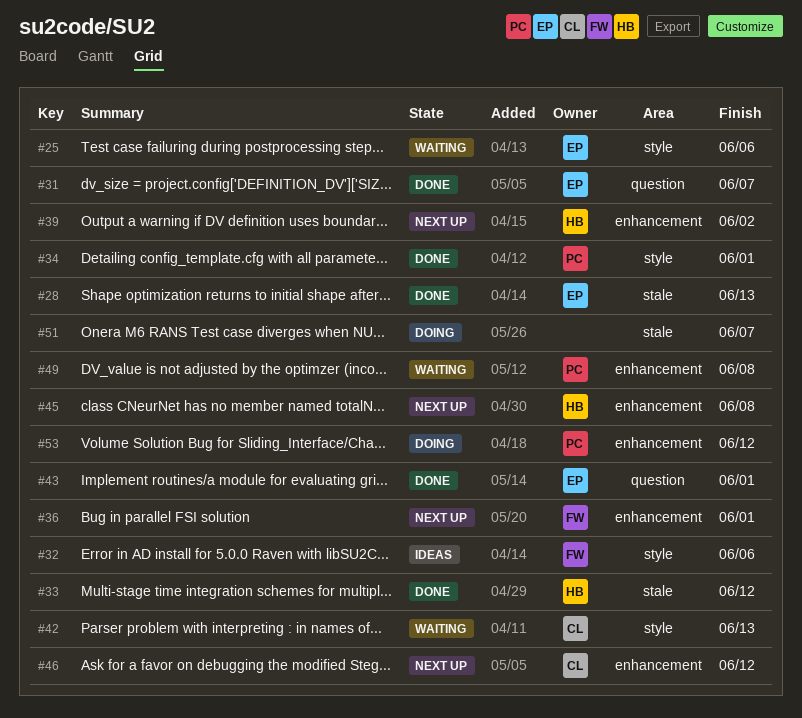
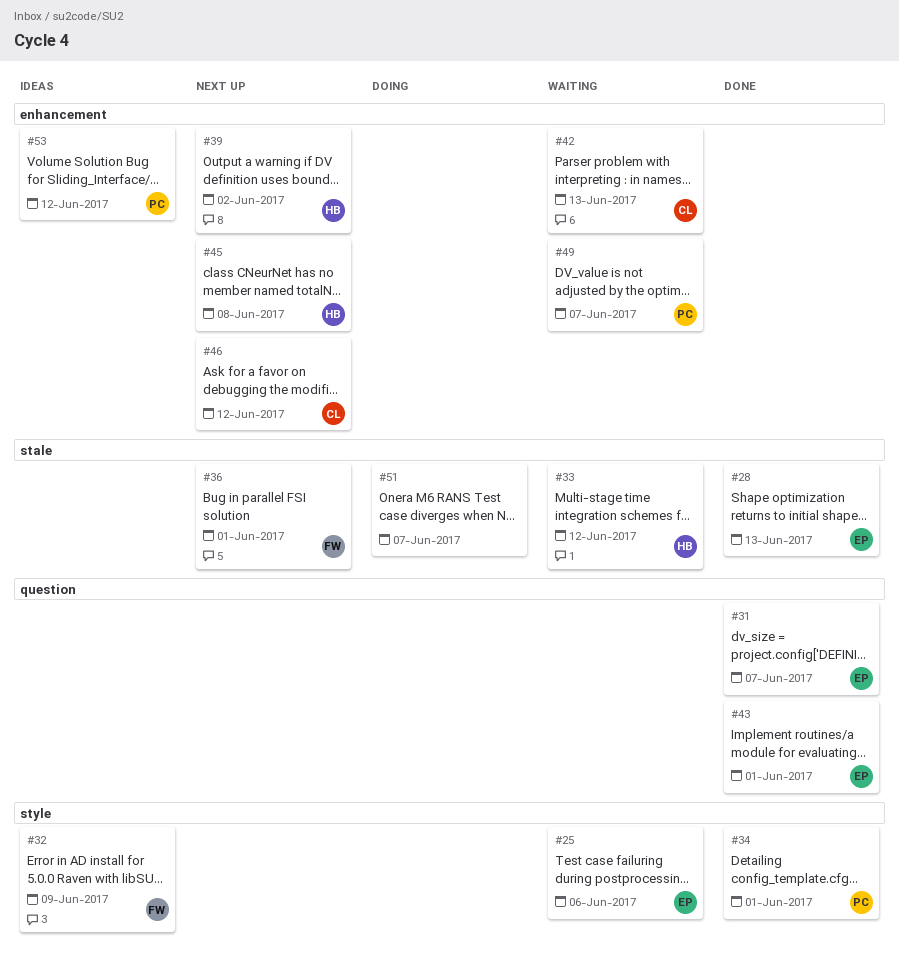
#32, due: Jun 6 -> Jun 9
#33, status: Done -> Waiting
#36, label: enhancement -> stale
#42, label: style -> enhancement
#49, due: Jun 8 -> Jun 7
#53, status: Doing -> Ideas

